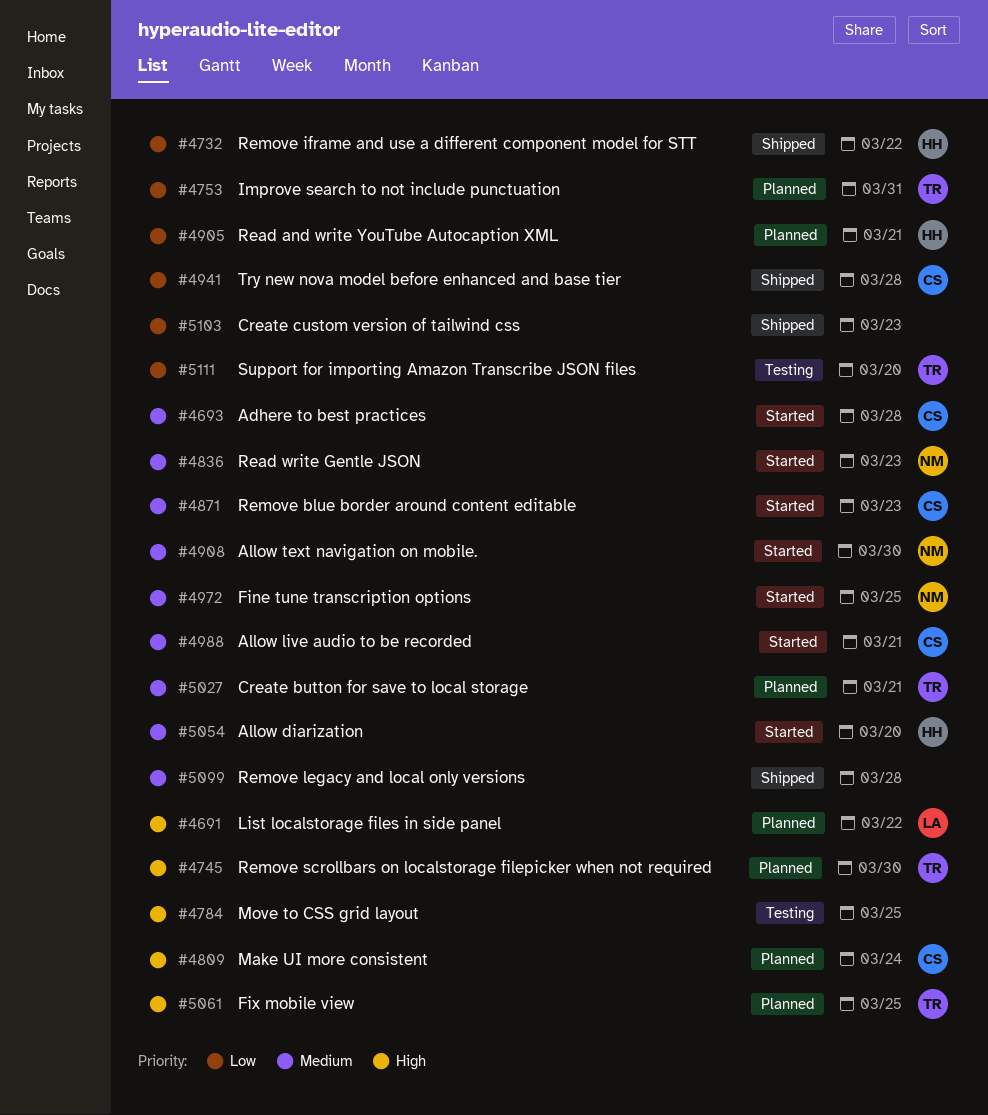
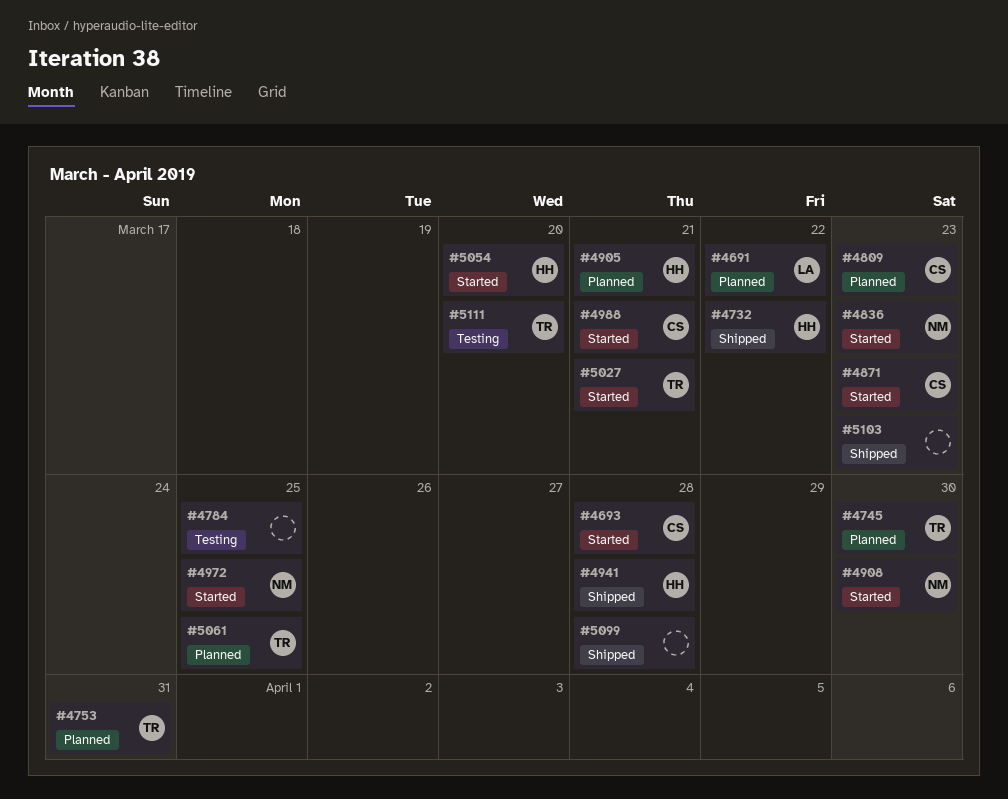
#4809, due: Mar 24 -> Mar 23
#4941, owner: CS -> HH
#5027, status: Planned -> Started

